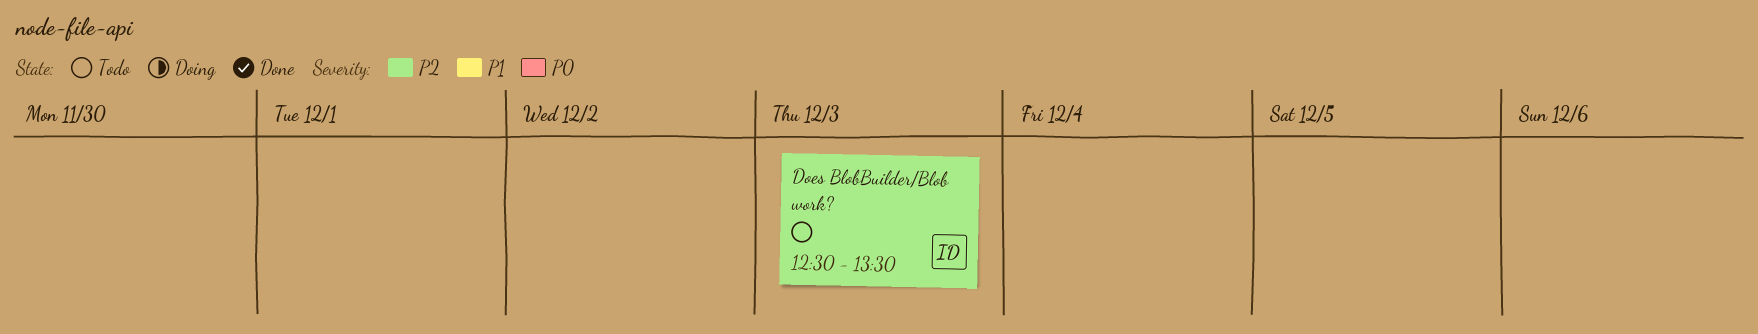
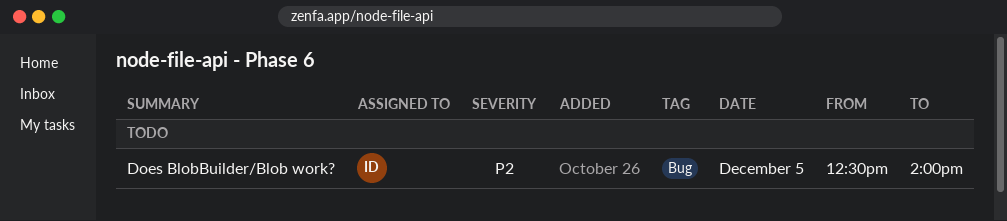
Does BlobBuilder/Blob work?, day: Dec 3 -> Dec 5
Does BlobBuilder/Blob work?, ends: 13:30 -> 14:00

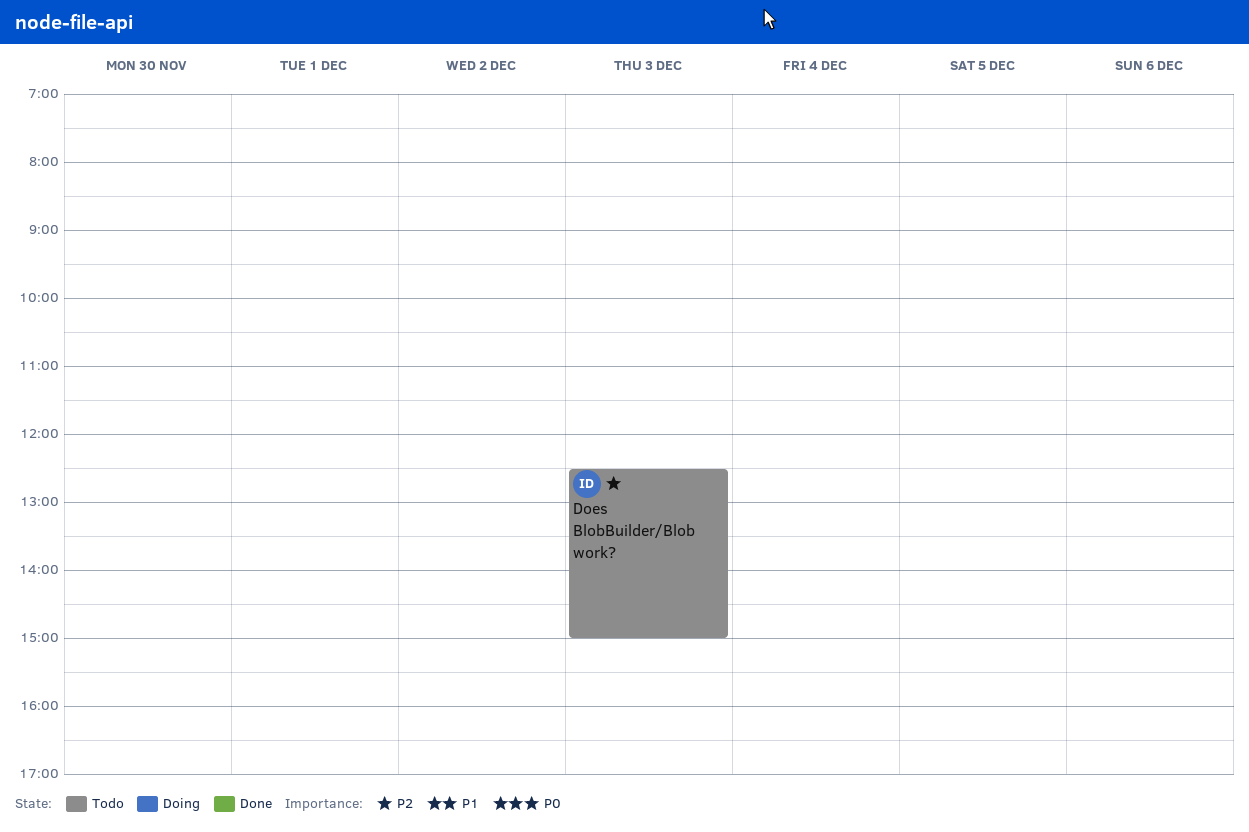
Does BlobBuilder/Blob work?, day: Dec 5 -> Dec 3
Does BlobBuilder/Blob work?, ends: 14:00 -> 15:00

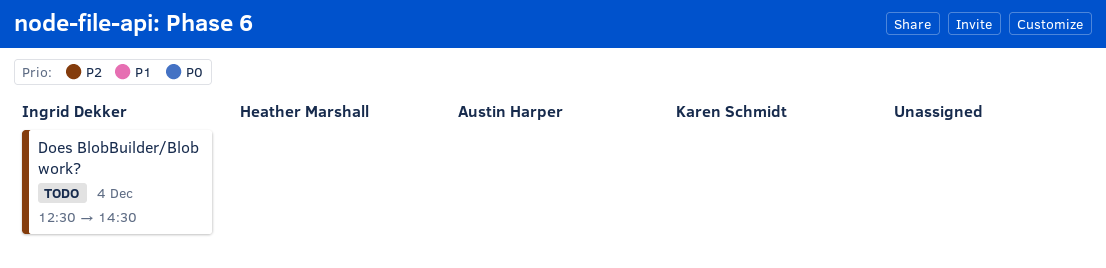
Does BlobBuilder/Blob work?, day: Dec 3 -> Dec 4
Does BlobBuilder/Blob work?, ends: 15:00 -> 14:30

